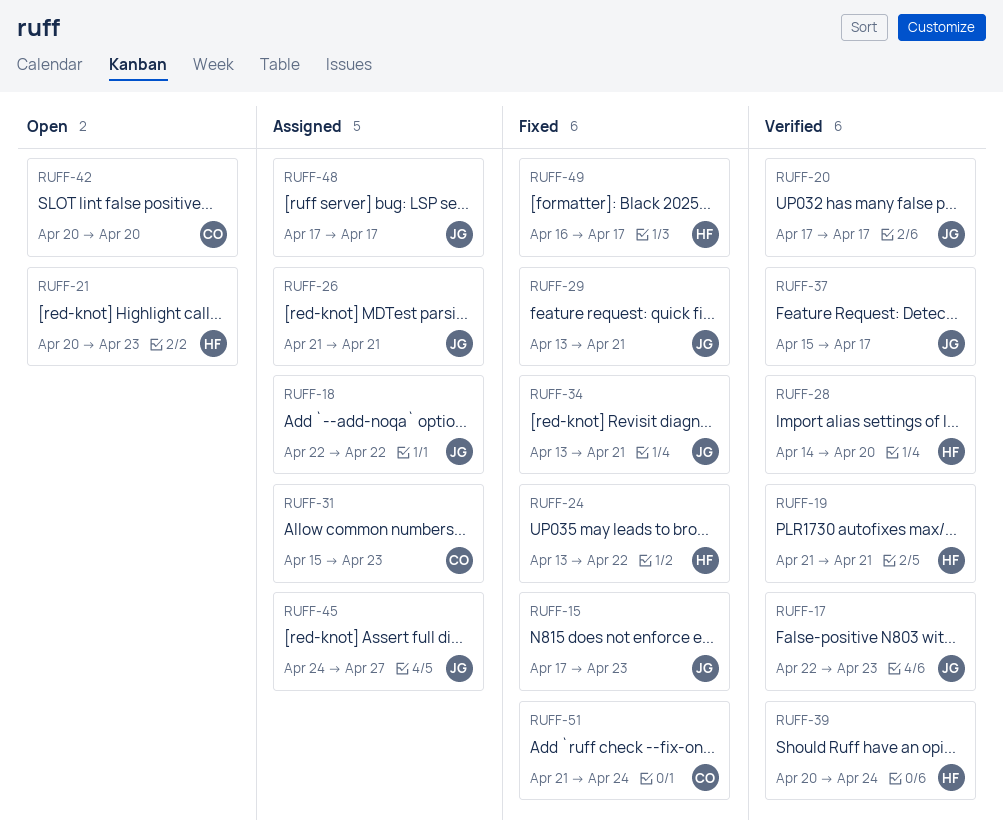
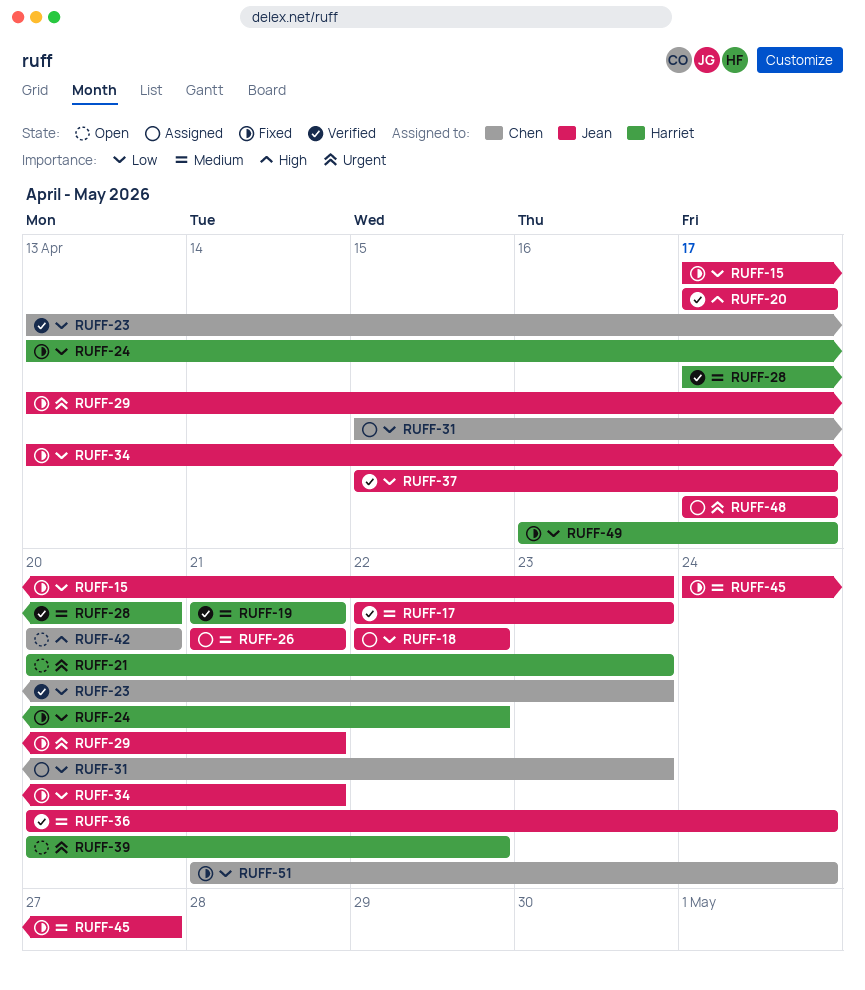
RUFF-23: none -> present
RUFF-28, start: Apr 14 -> Apr 17
RUFF-36: none -> present
RUFF-39, status: Verified -> Open
RUFF-39, due: Apr 24 -> Apr 22
RUFF-45, status: Assigned -> Fixed

